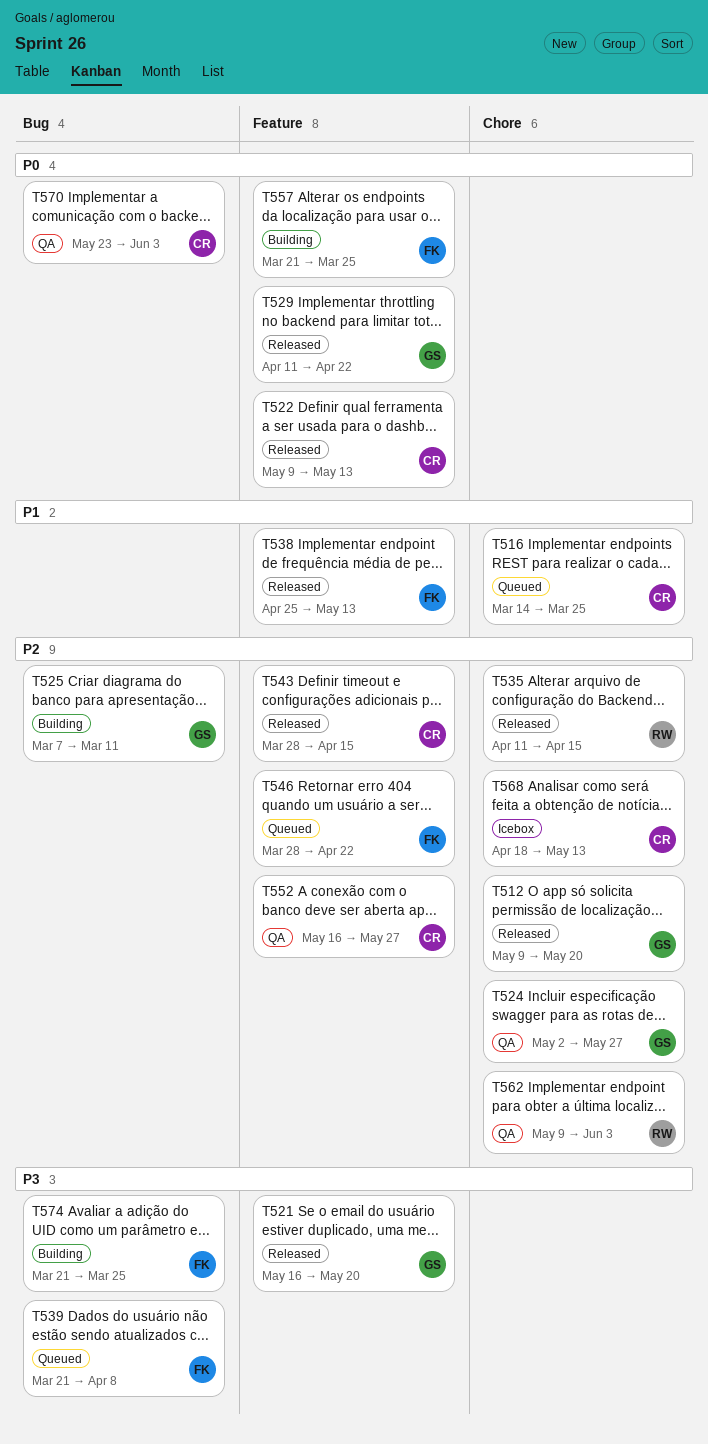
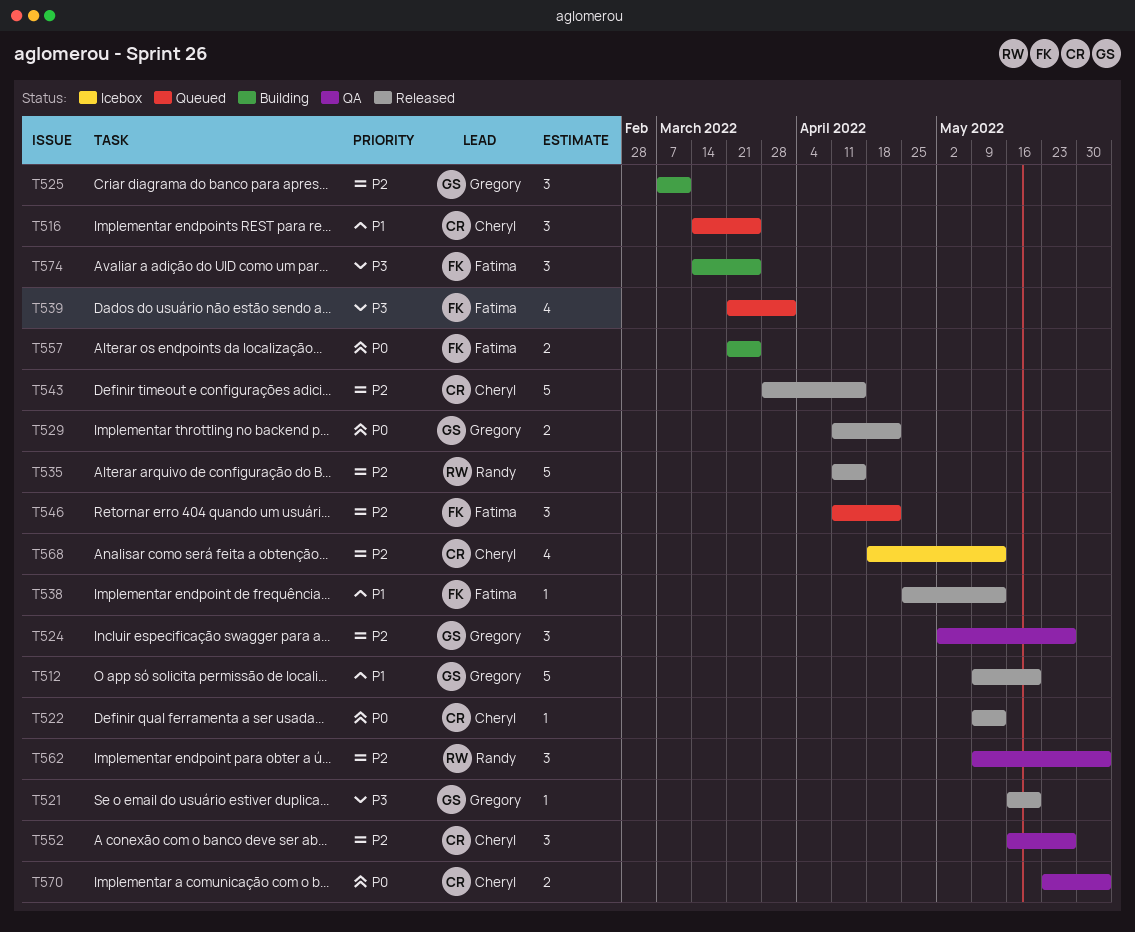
T512, priority: P2 -> P1
T539, due: Apr 8 -> Apr 1
T546, start: Mar 28 -> Apr 11
T574, start: Mar 21 -> Mar 14

